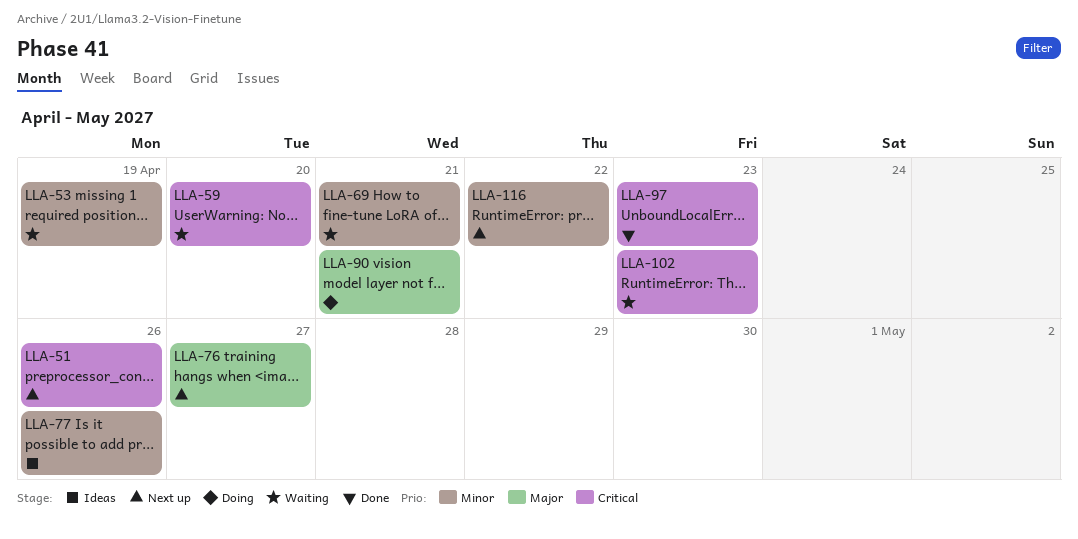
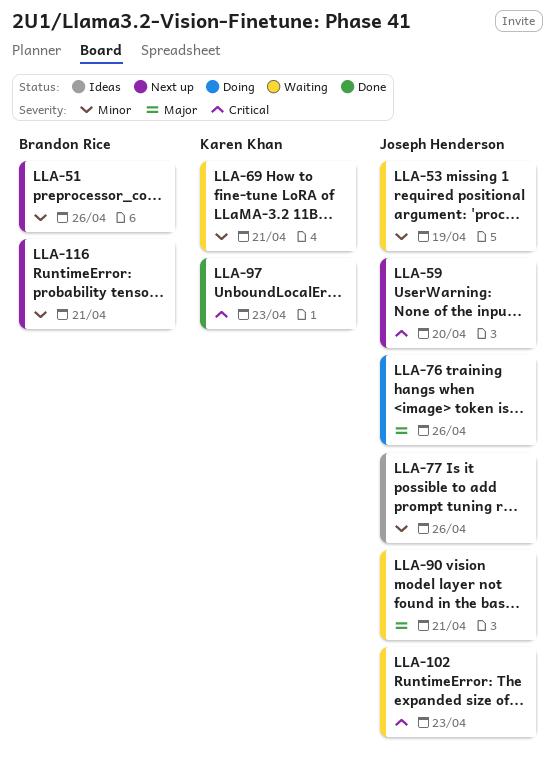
LLA-51, priority: Critical -> Minor
LLA-59, status: Waiting -> Next up
LLA-76, status: Next up -> Doing
LLA-76, due: Apr 27 -> Apr 26
LLA-90, status: Doing -> Waiting
LLA-116, due: Apr 22 -> Apr 21

